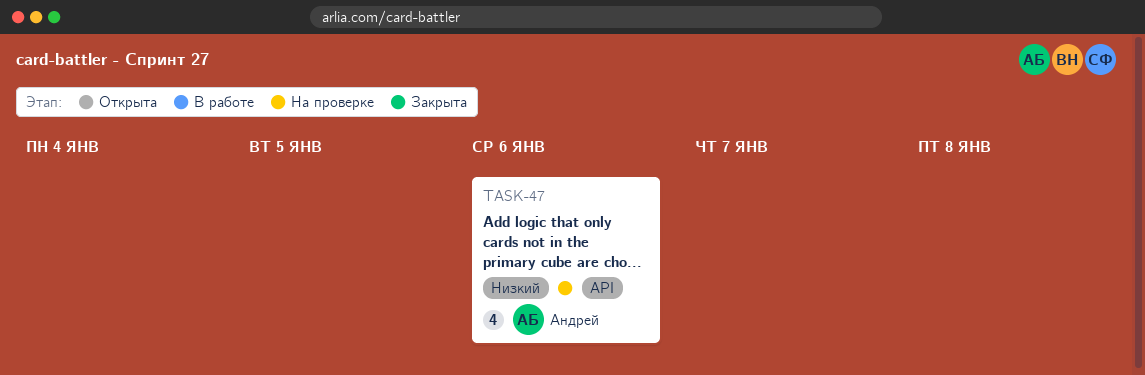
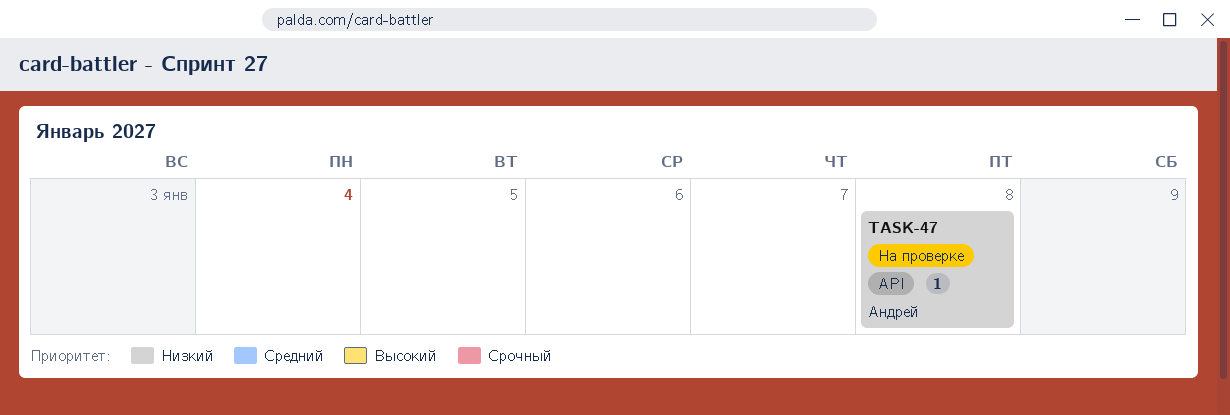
TASK-47, estimate: 4 -> 1
TASK-47, due: Jan 6 -> Jan 8

